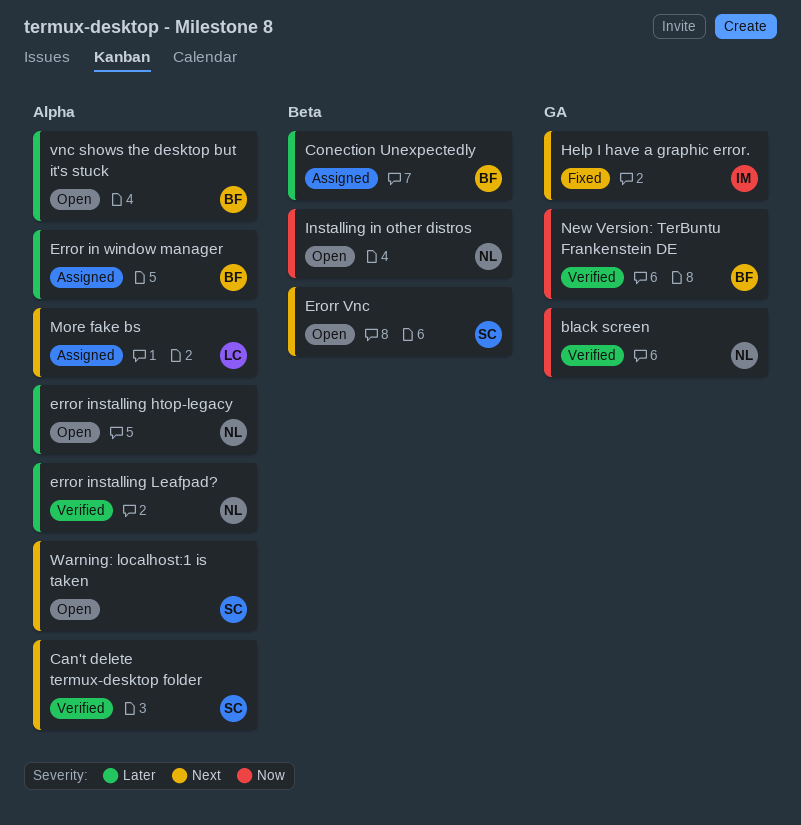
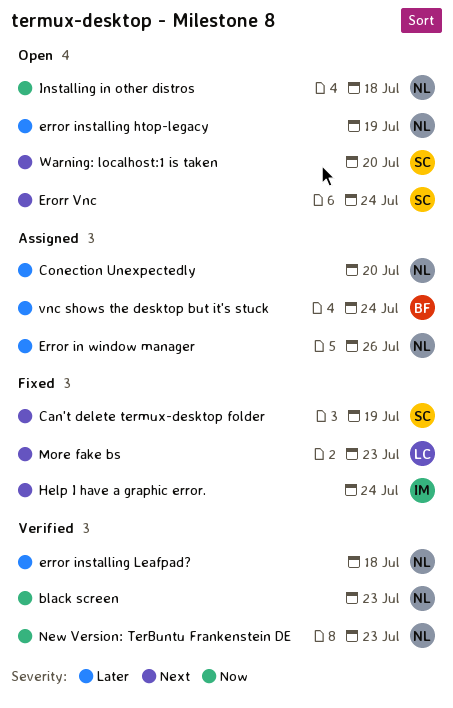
Can't delete termux-desktop folder, status: Verified -> Fixed
Conection Unexpectedly, owner: BF -> NL
Error in window manager, owner: BF -> NL
More fake bs, status: Assigned -> Fixed
New Version: TerBuntu Frankenstein DE, owner: BF -> NL
vnc shows the desktop but it's stuck, status: Open -> Assigned

